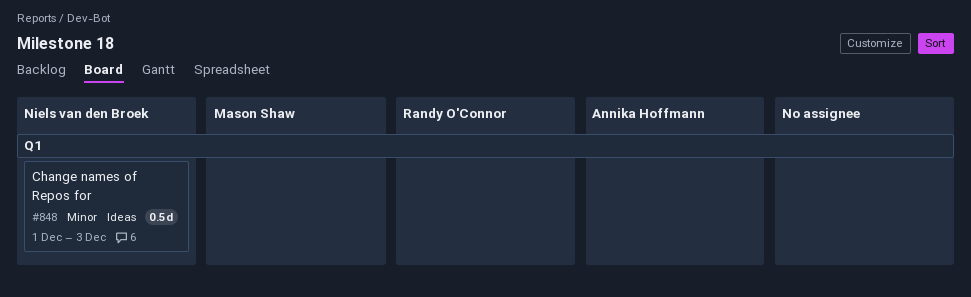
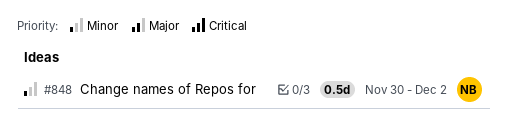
#848, start: Dec 1 -> Nov 30
#848, due: Dec 3 -> Dec 2

